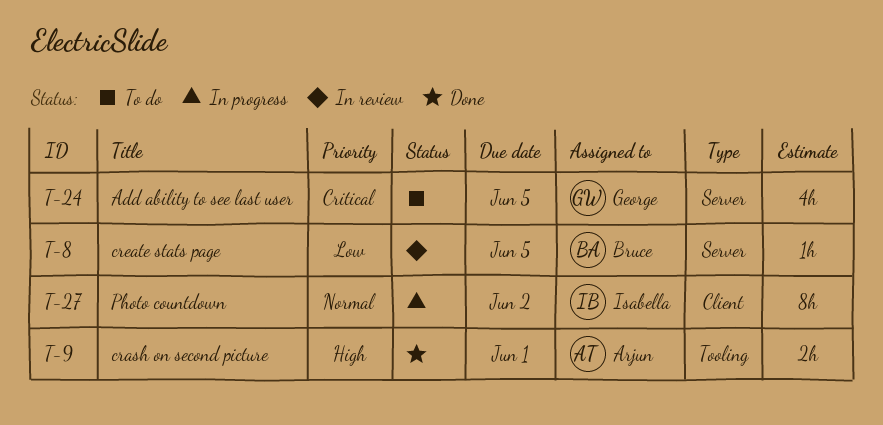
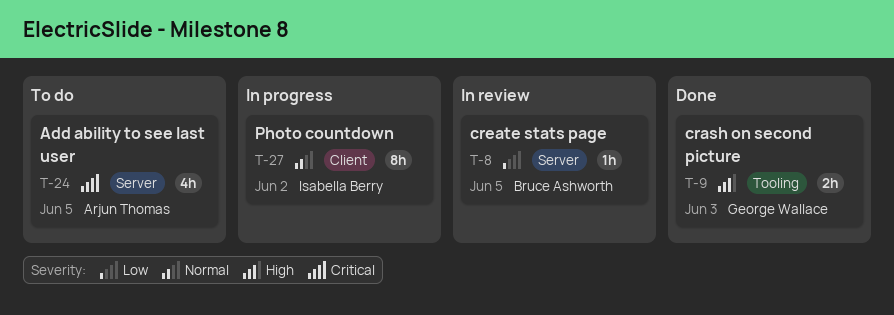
T-9, owner: Arjun Thomas -> George Wallace
T-9, due: Jun 1 -> Jun 3
T-24, owner: George Wallace -> Arjun Thomas

